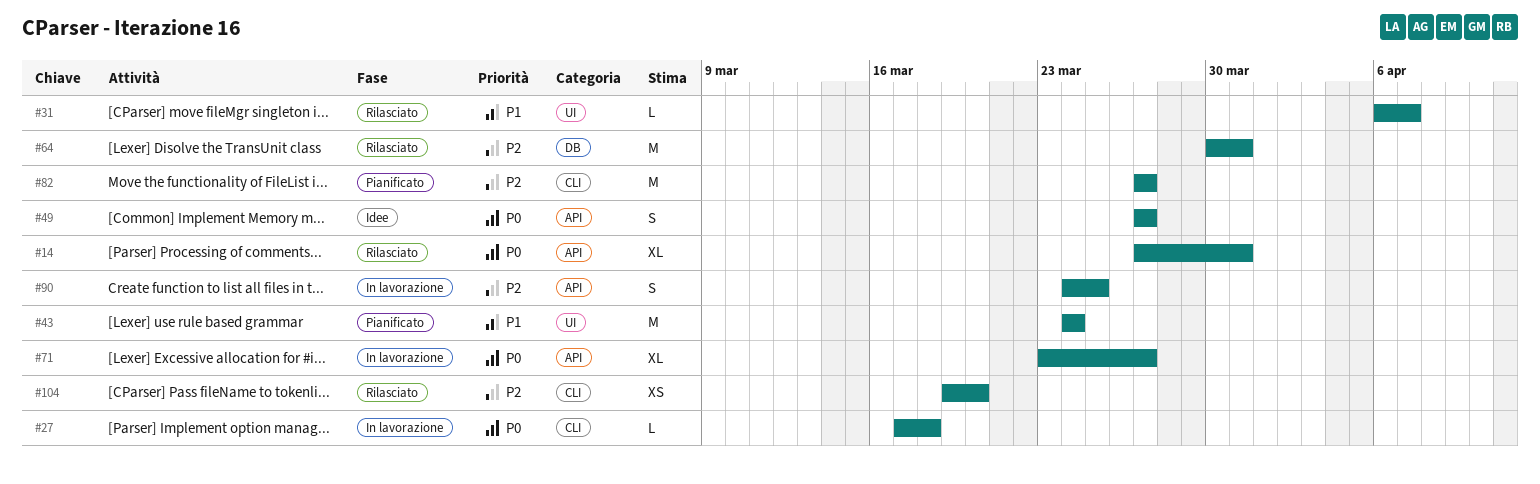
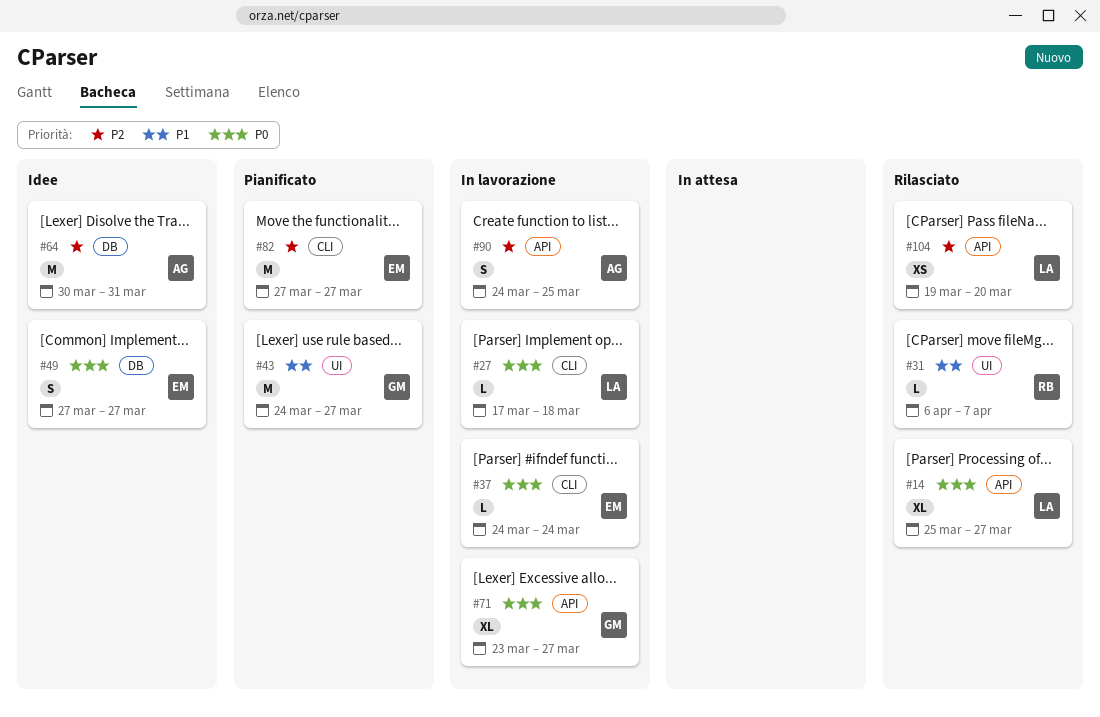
#14, start: Mar 27 -> Mar 25
#14, due: Mar 31 -> Mar 27
#37: none -> present
#43, due: Mar 24 -> Mar 27
#49, label: API -> DB
#64, status: Rilasciato -> Idee
#104, label: CLI -> API

